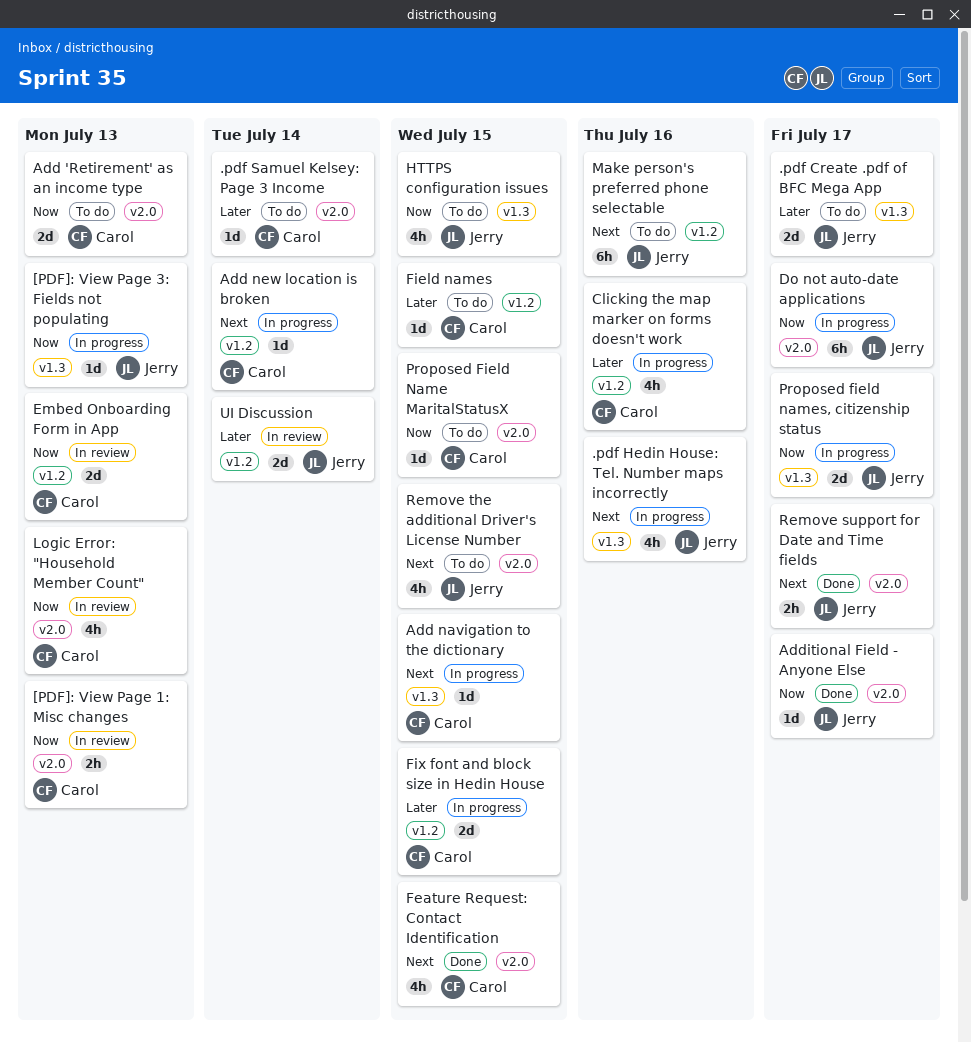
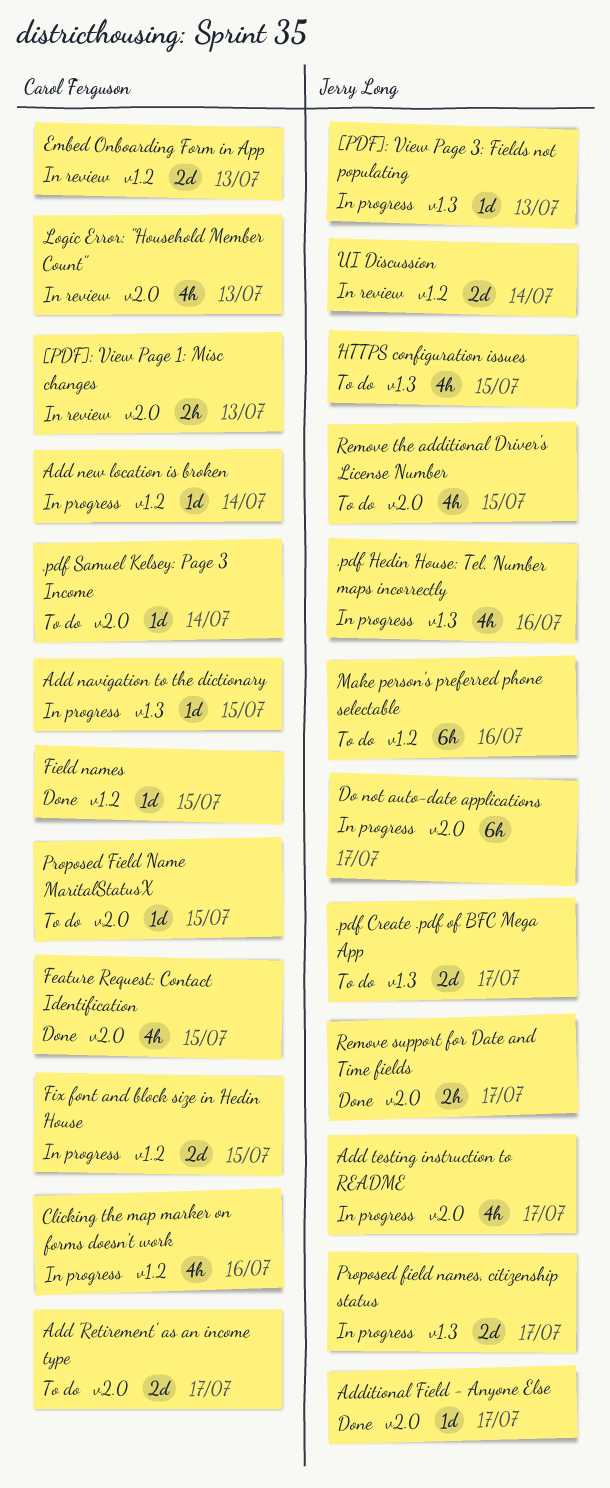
Add 'Retirement' as an income type, due: Jul 13 -> Jul 17
Add testing instruction to README: none -> present
Field names, status: To do -> Done

